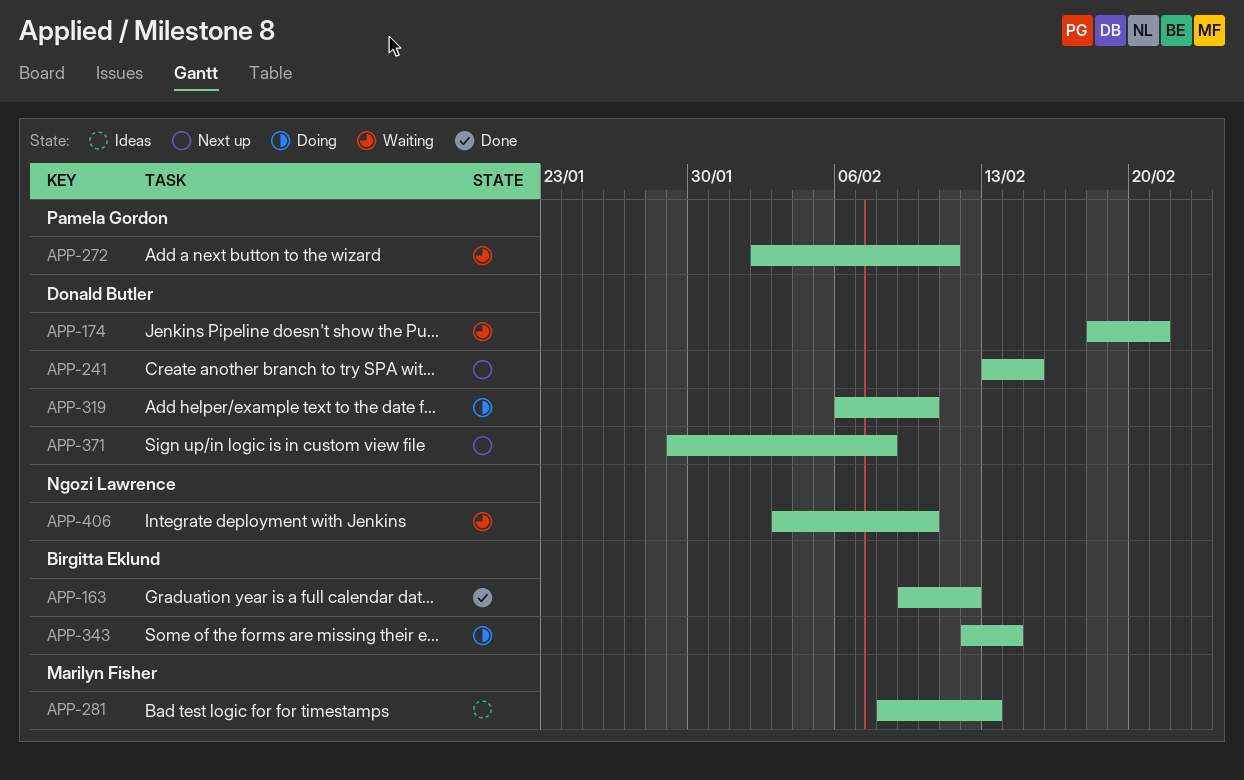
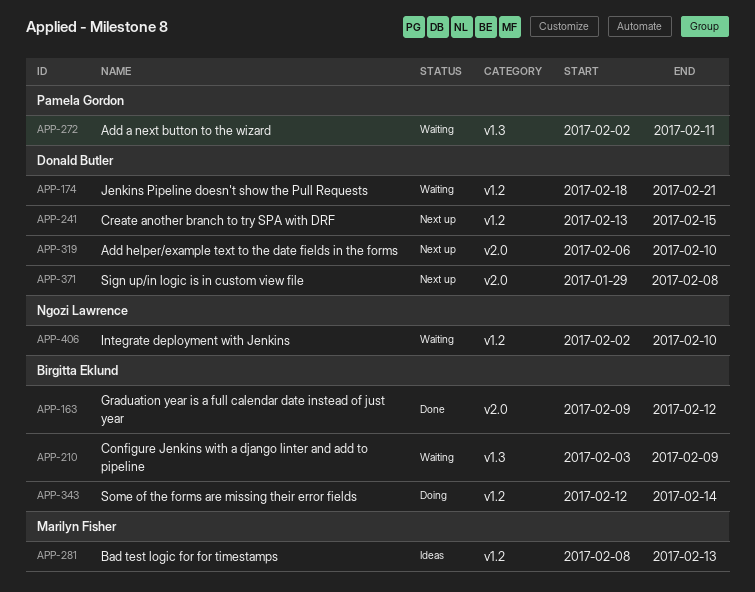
APP-210: none -> present
APP-319, status: Doing -> Next up
APP-406, start: Feb 3 -> Feb 2

